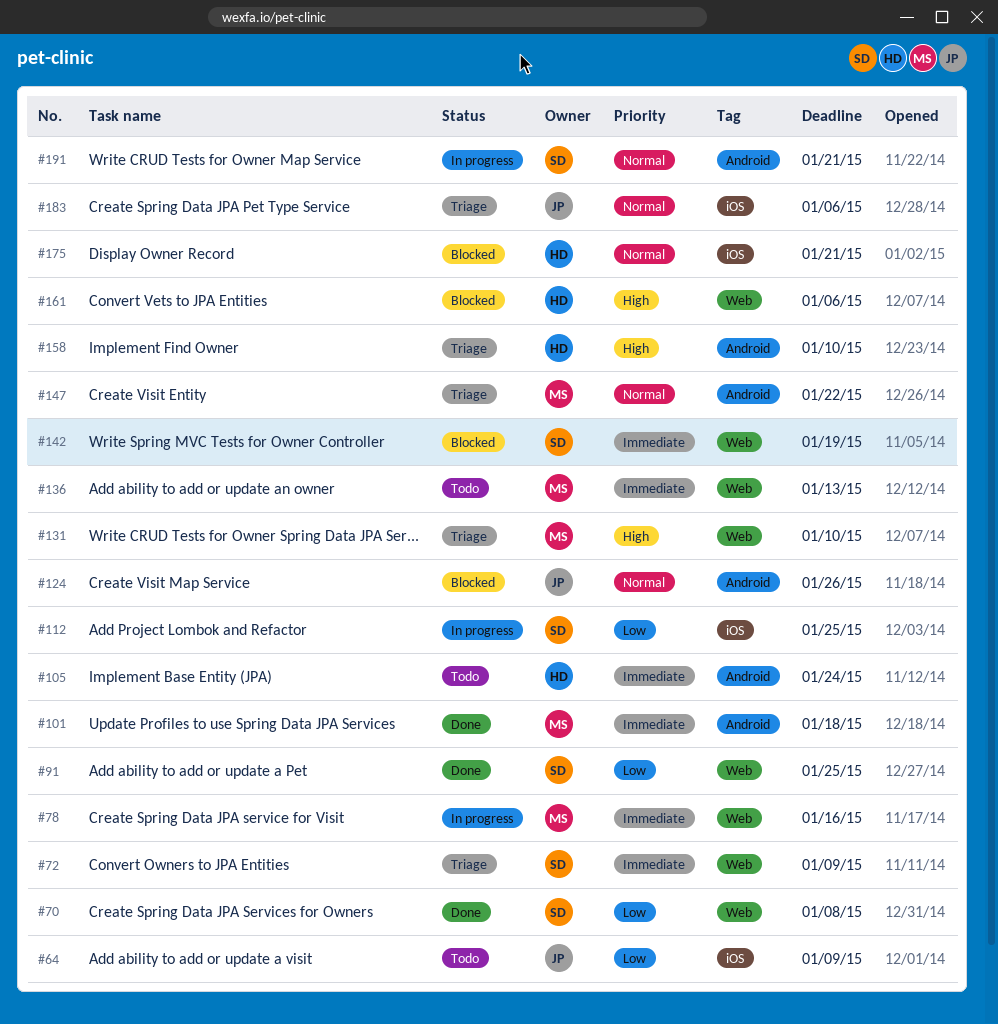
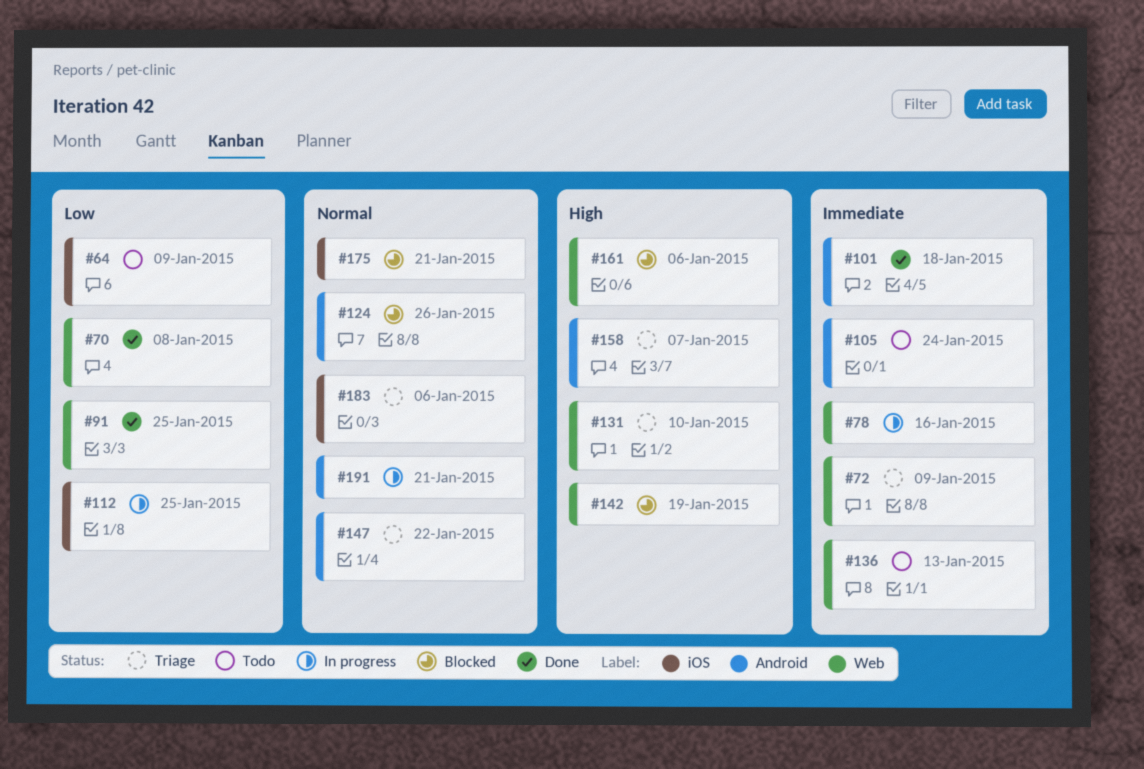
#142, priority: Immediate -> High
#158, due: Jan 10 -> Jan 7

